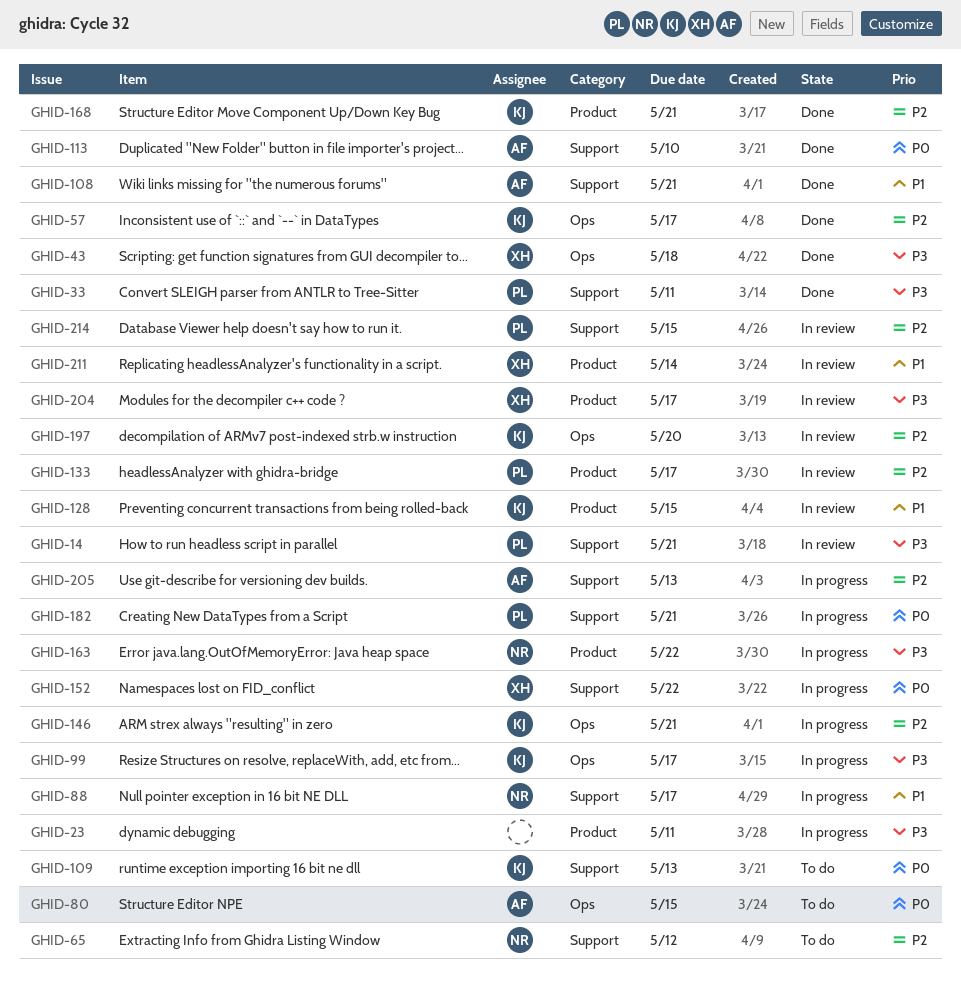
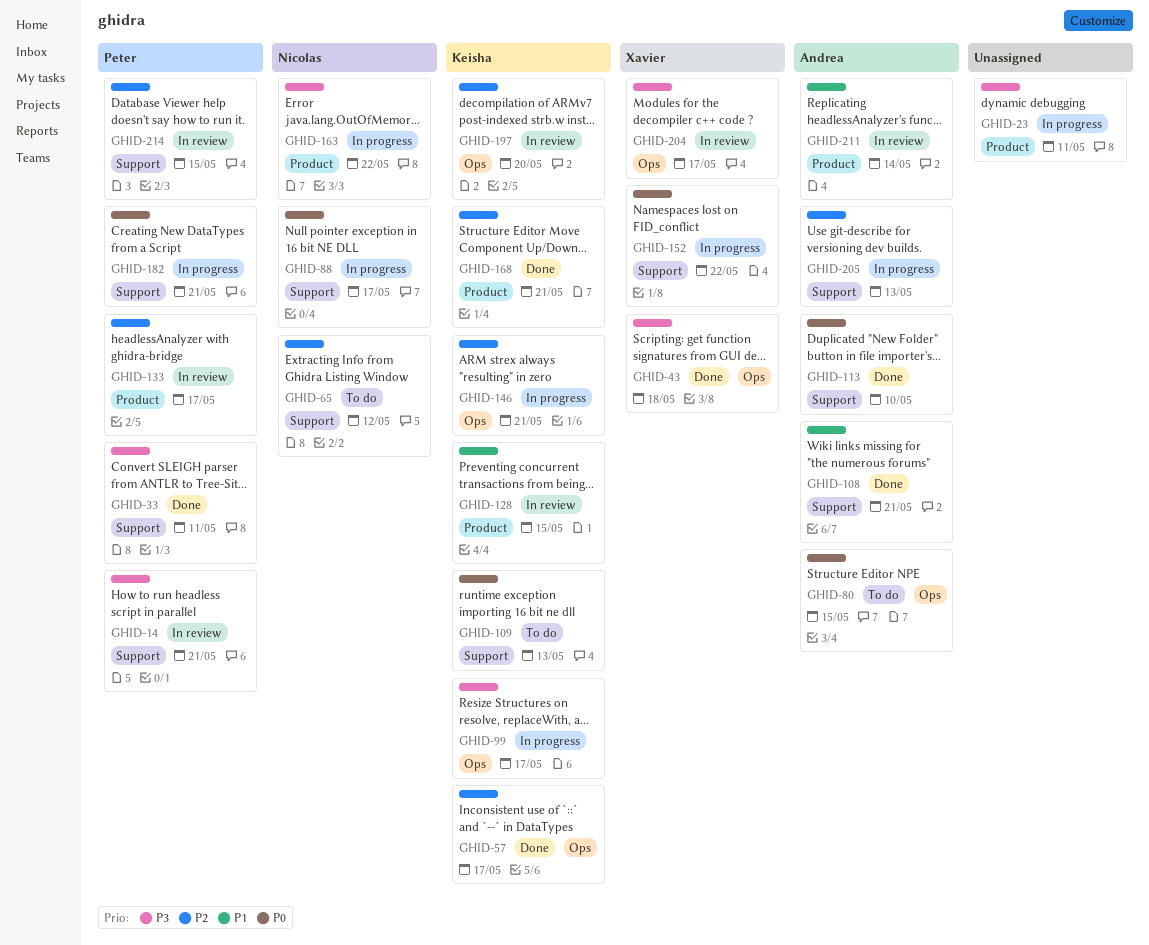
GHID-88, priority: P1 -> P0
GHID-204, label: Product -> Ops
GHID-211, owner: Xavier -> Andrea

